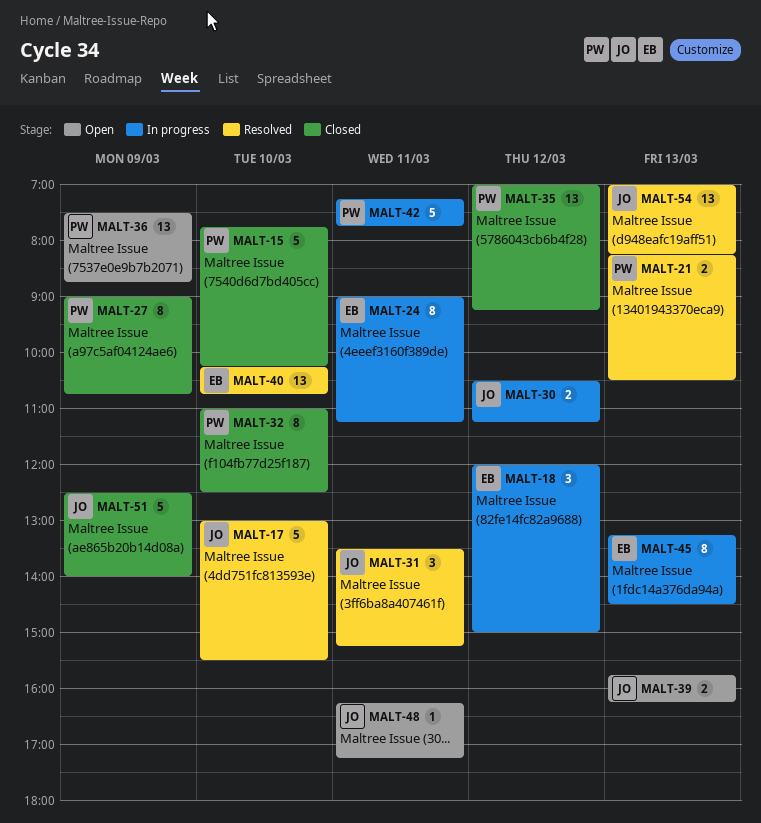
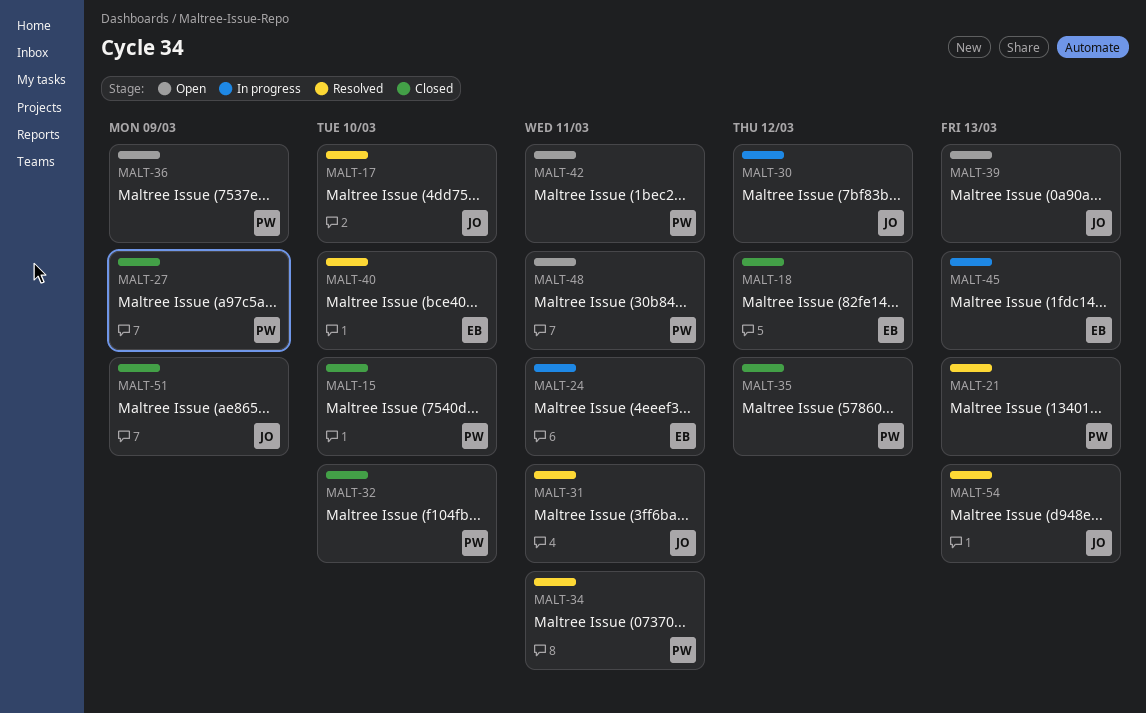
MALT-18, status: In progress -> Closed
MALT-34: none -> present
MALT-42, status: In progress -> Open
MALT-48, owner: JO -> PW

